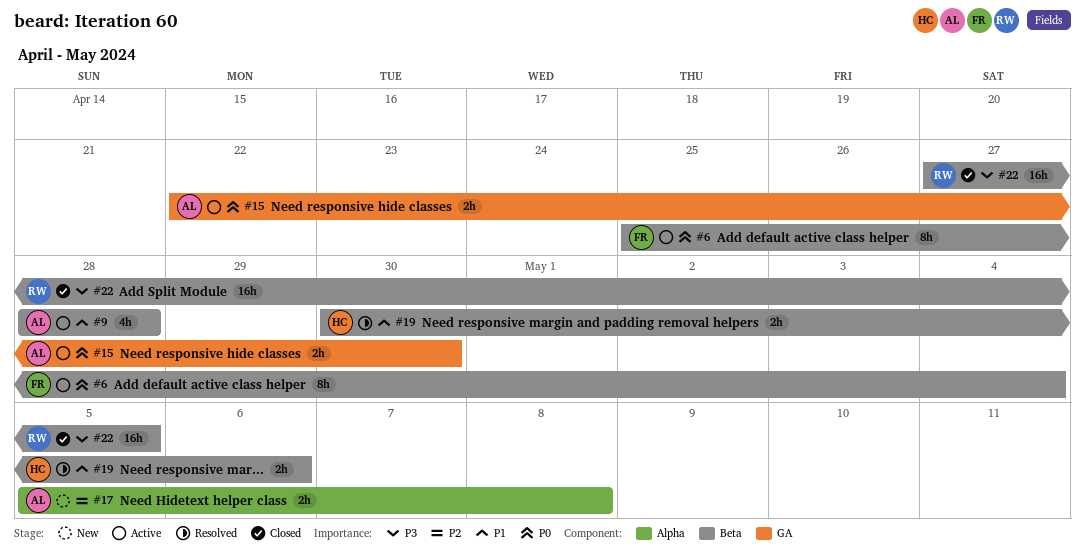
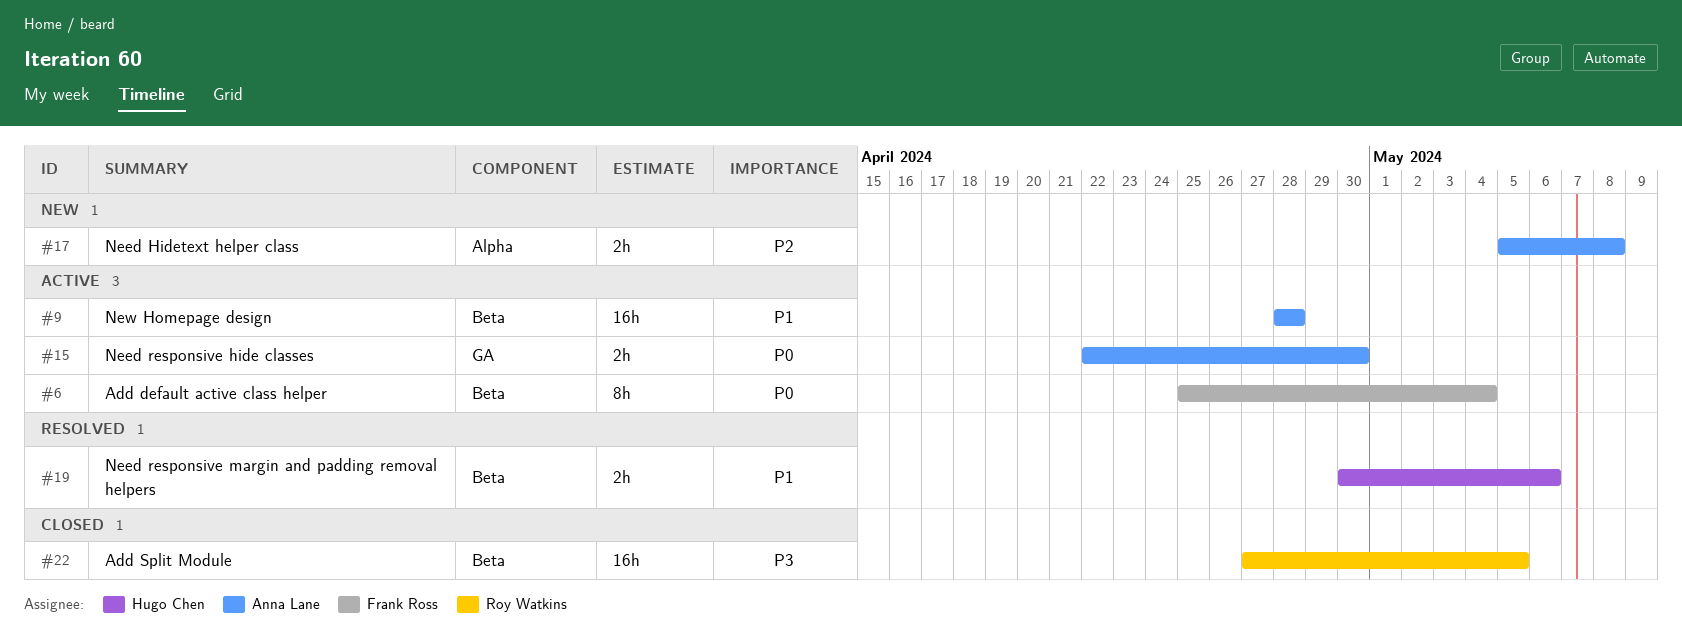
#9, estimate: 4h -> 16h

